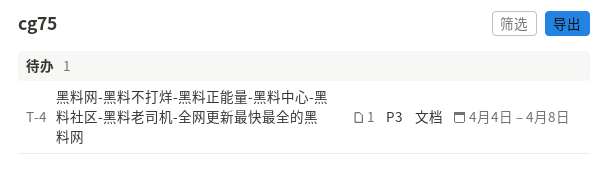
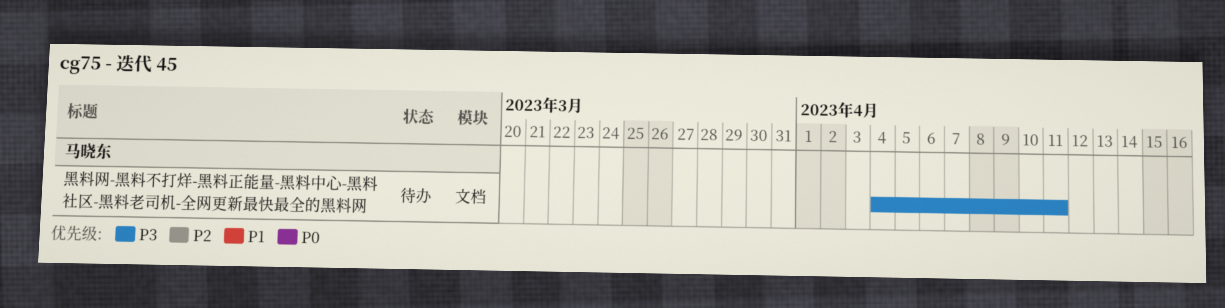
黑料网-黑料不打烊-黑料正能量-黑料中心-黑料社区-黑料老司机-全网更新最快最全的黑料网, due: Apr 8 -> Apr 11

